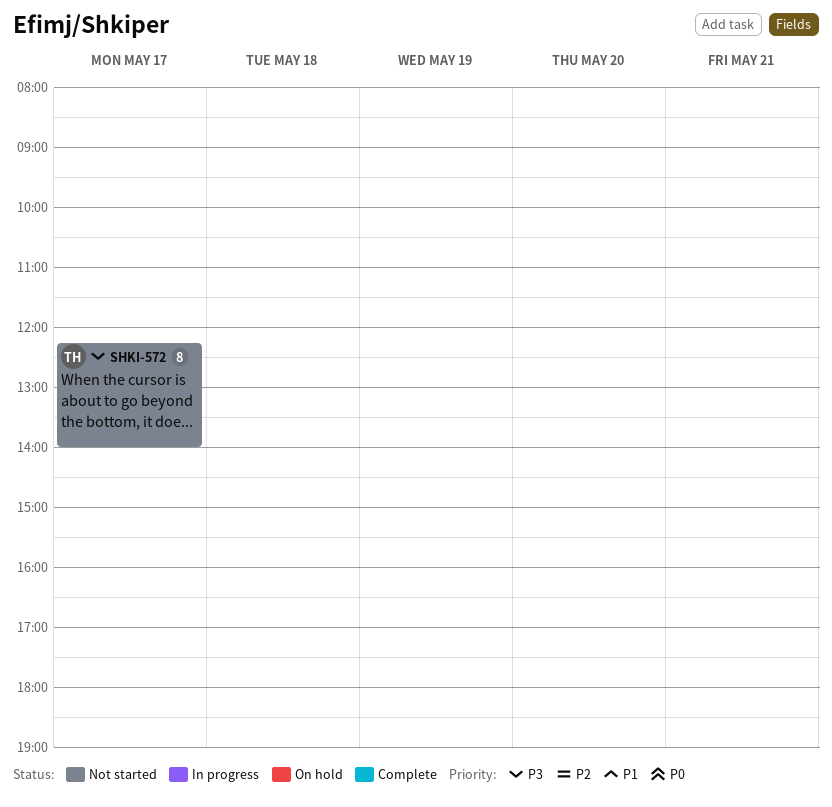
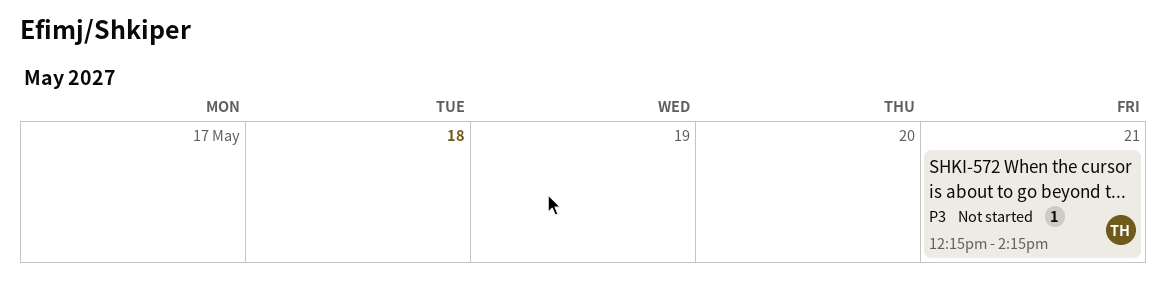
SHKI-572, estimate: 8 -> 1
SHKI-572, day: May 17 -> May 21
SHKI-572, ends: 14:00 -> 14:15

